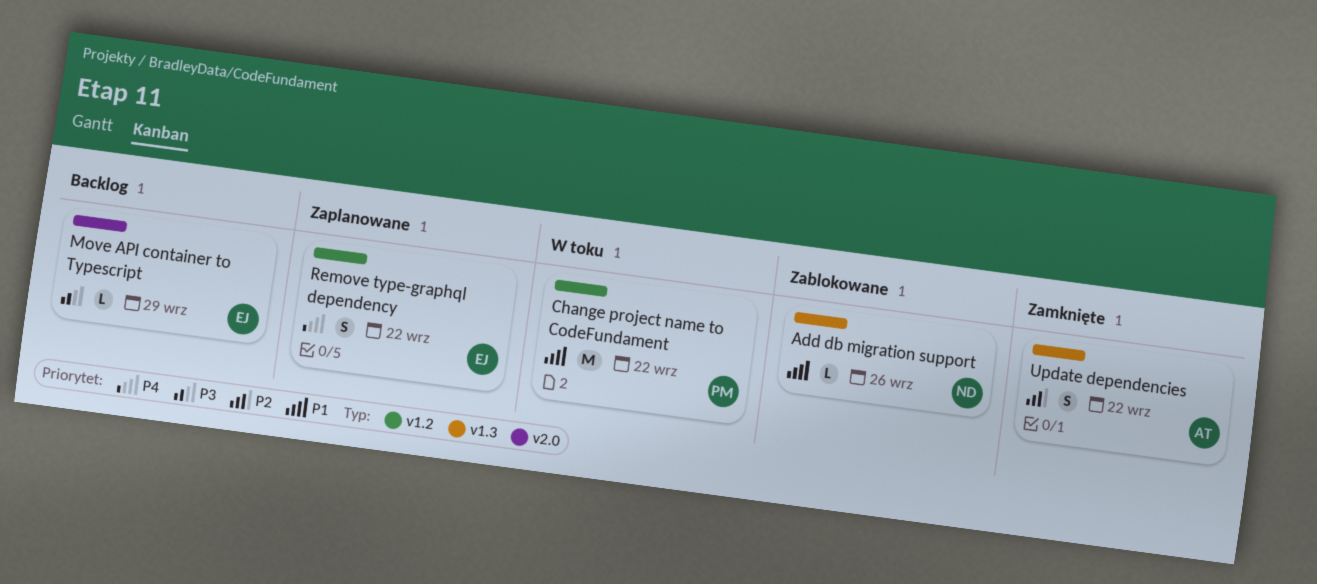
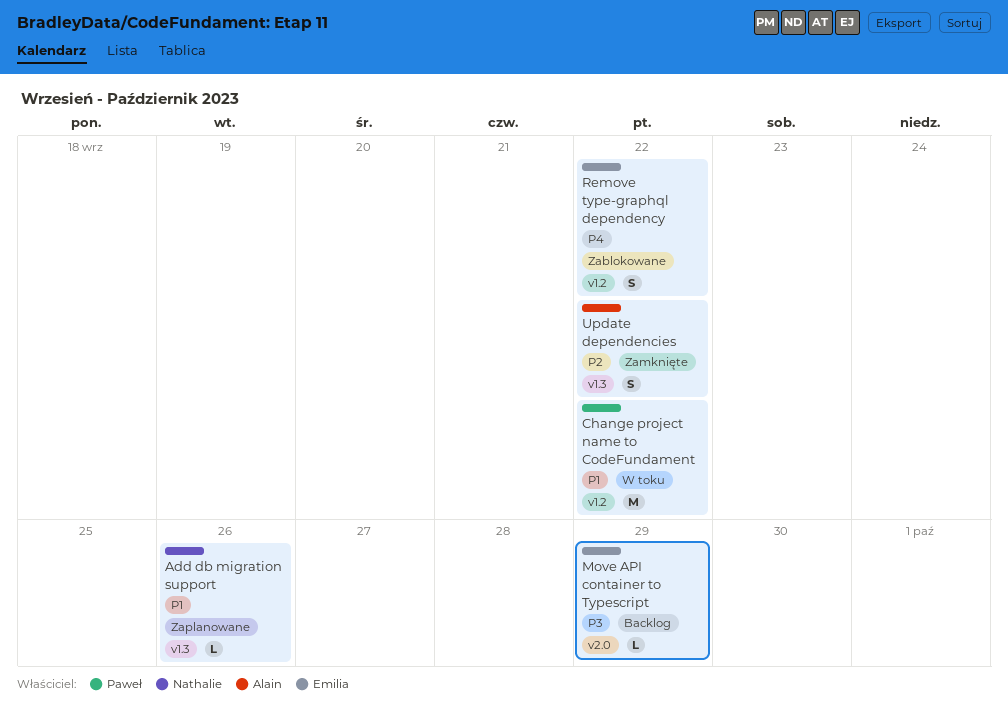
Add db migration support, status: Zablokowane -> Zaplanowane
Remove type-graphql dependency, status: Zaplanowane -> Zablokowane

